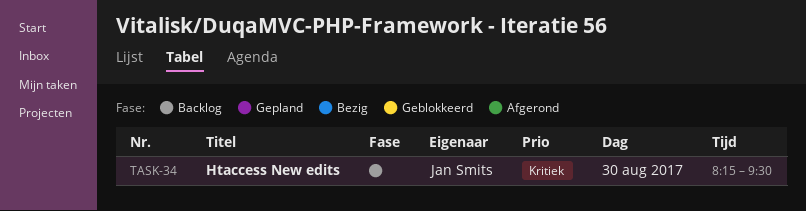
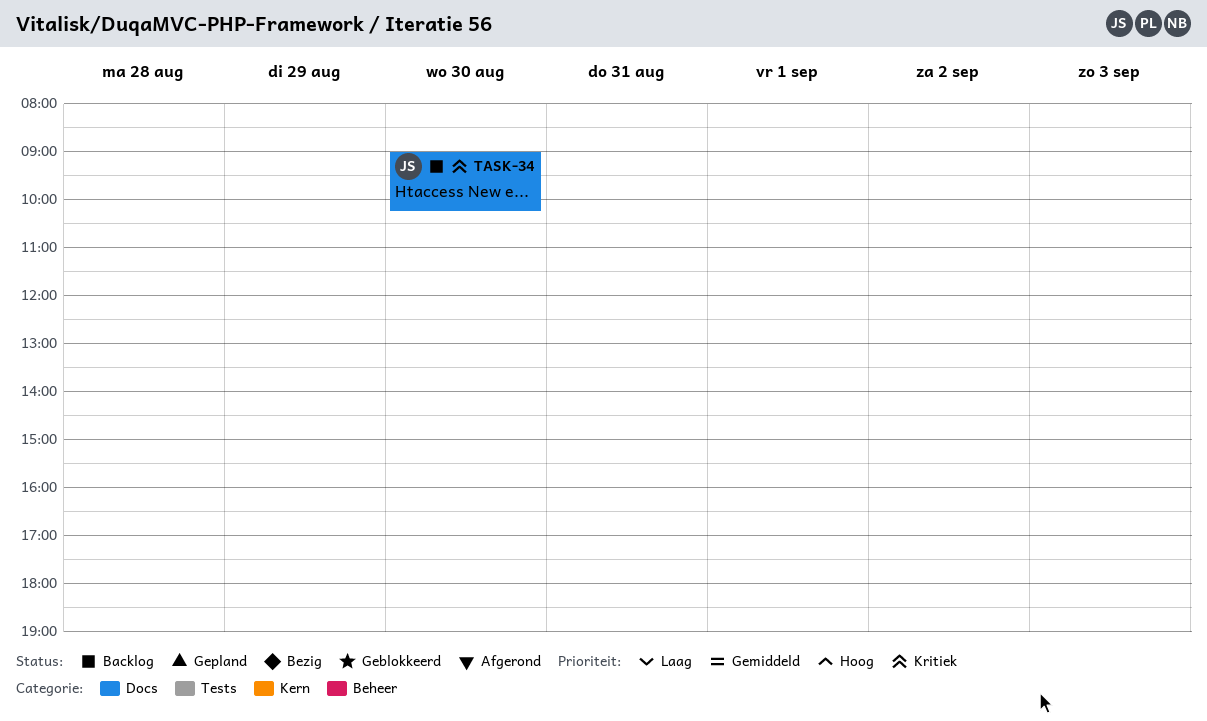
TASK-34, begins: 08:15 -> 09:00
TASK-34, ends: 09:30 -> 10:15

